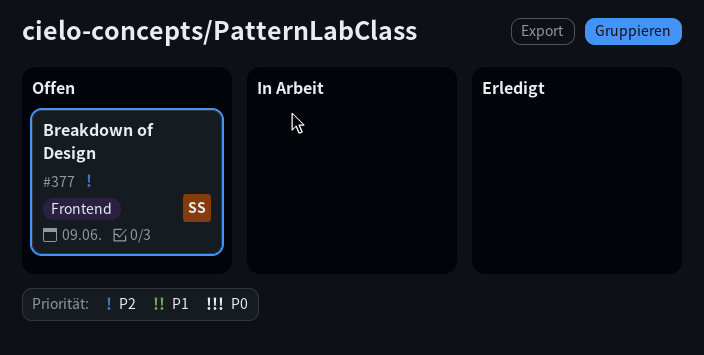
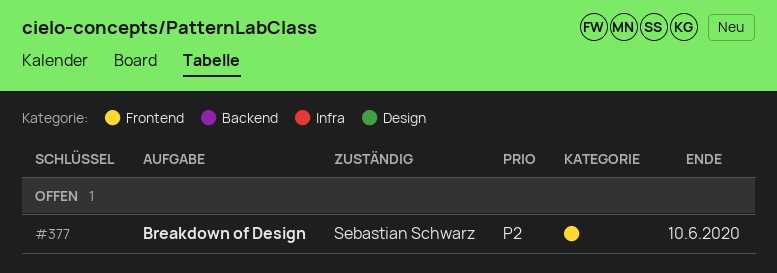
#377, due: Jun 9 -> Jun 10

